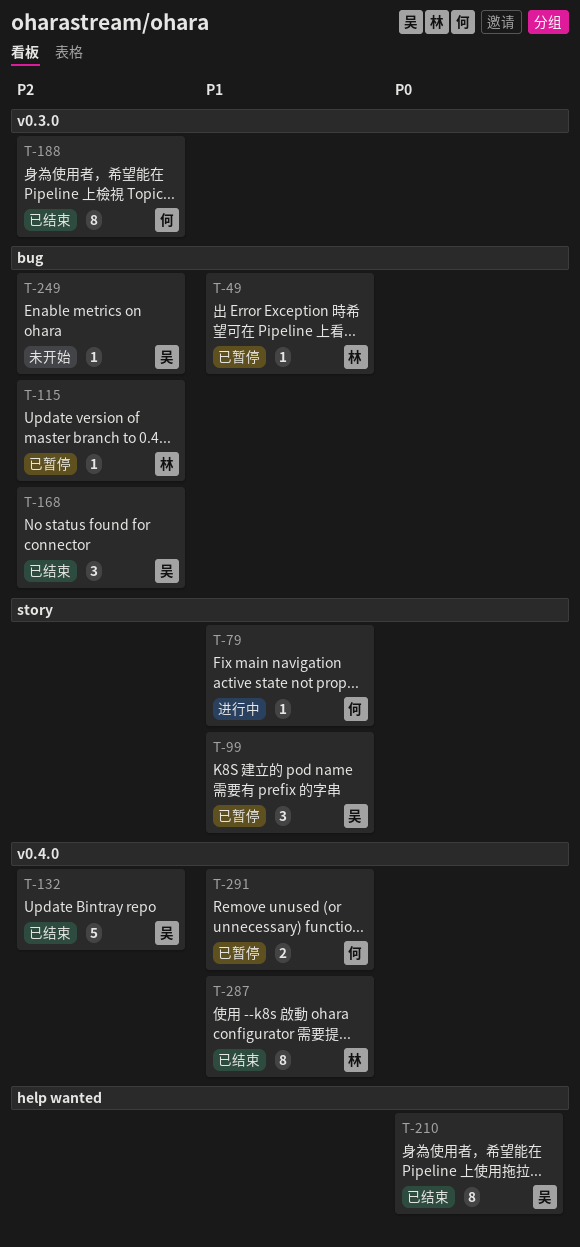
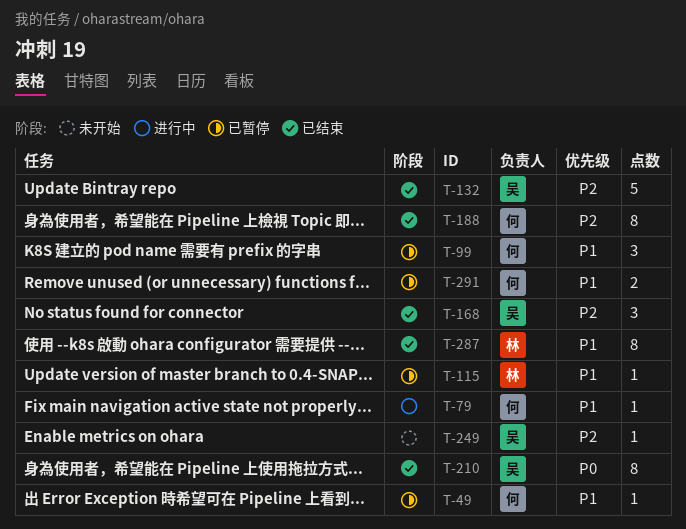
T-49, owner: 林 -> 何
T-99, owner: 吴 -> 何
T-115, priority: P2 -> P1

